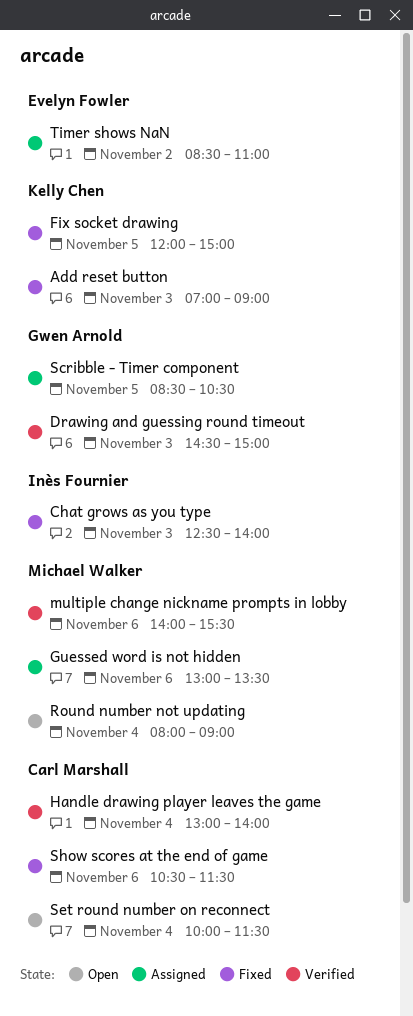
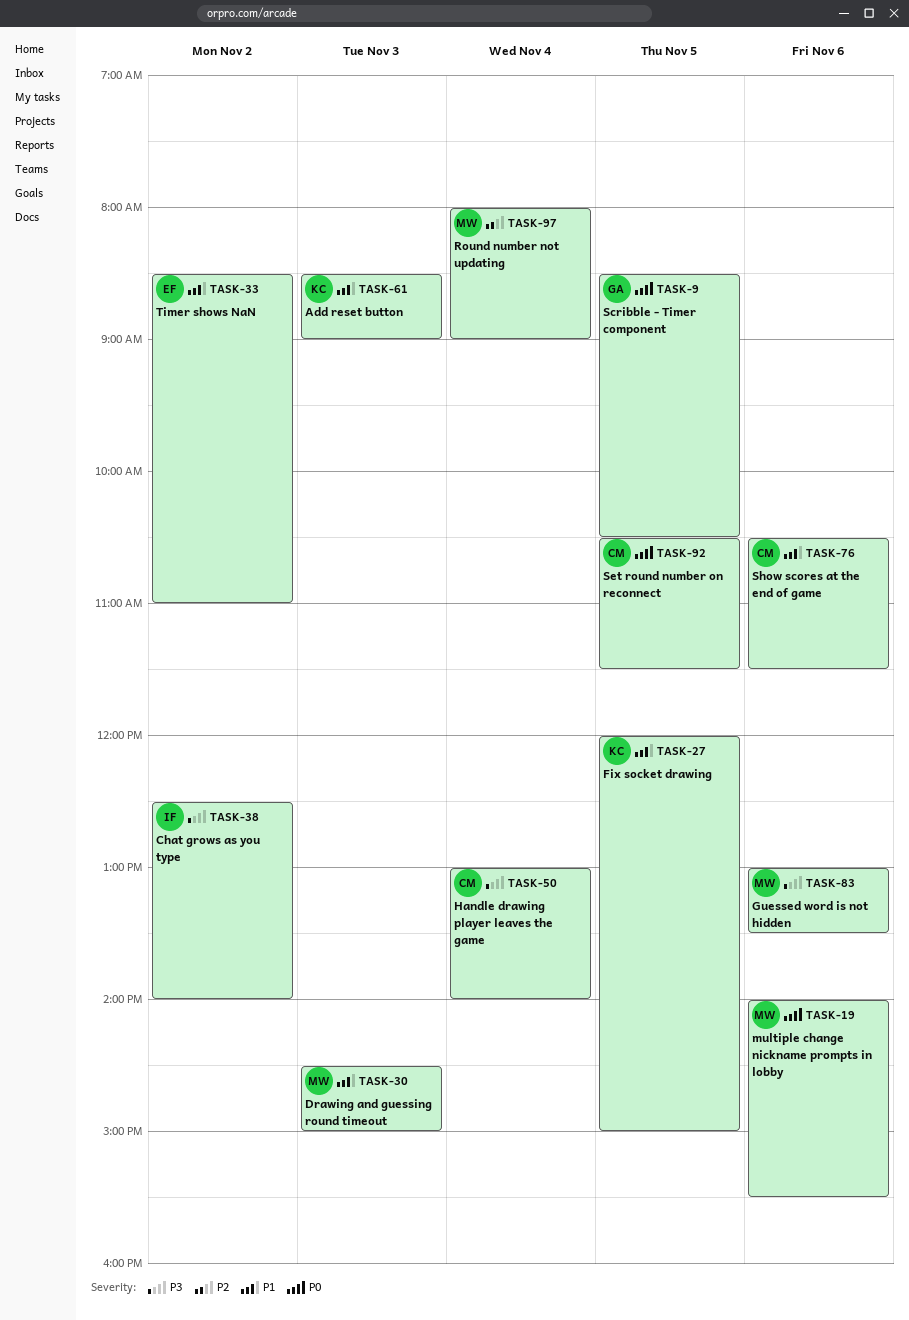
Add reset button, begins: 07:00 -> 08:30
Chat grows as you type, day: Nov 3 -> Nov 2
Drawing and guessing round timeout, owner: Gwen Arnold -> Michael Walker
Set round number on reconnect, day: Nov 4 -> Nov 5
Set round number on reconnect, begins: 10:00 -> 10:30

